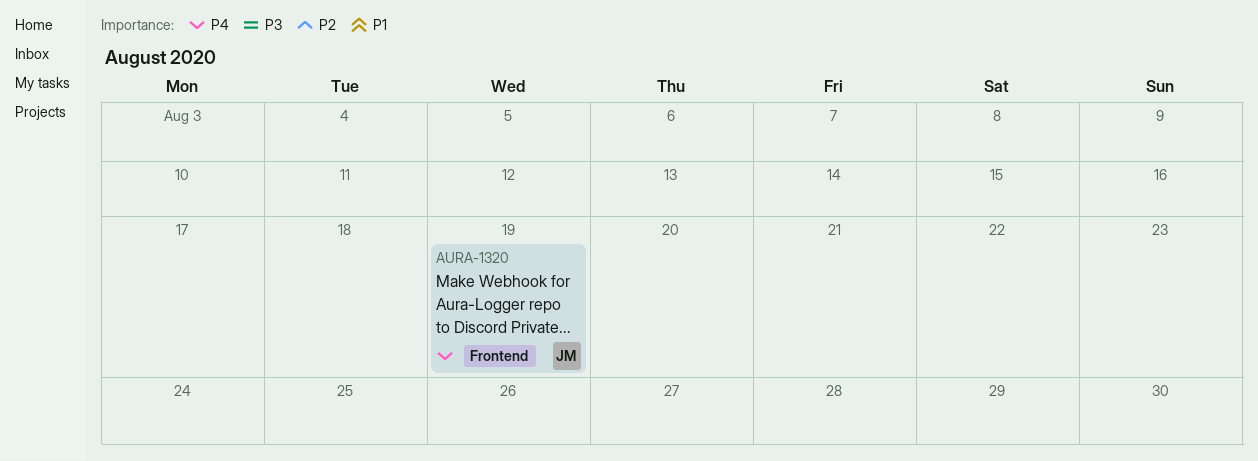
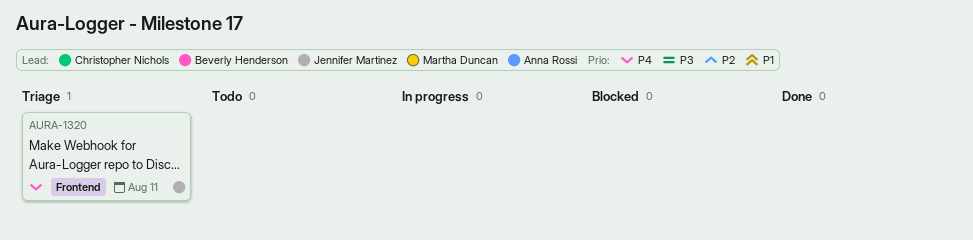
AURA-1320, due: Aug 19 -> Aug 11

